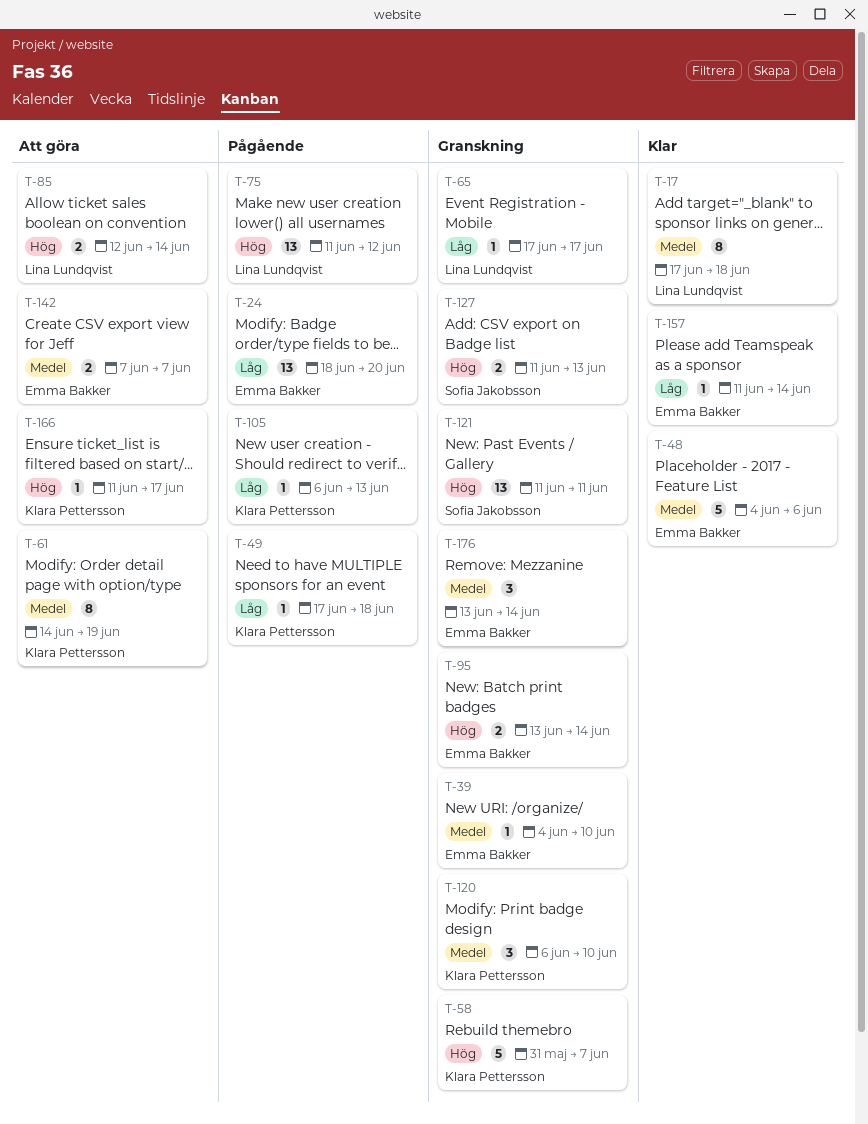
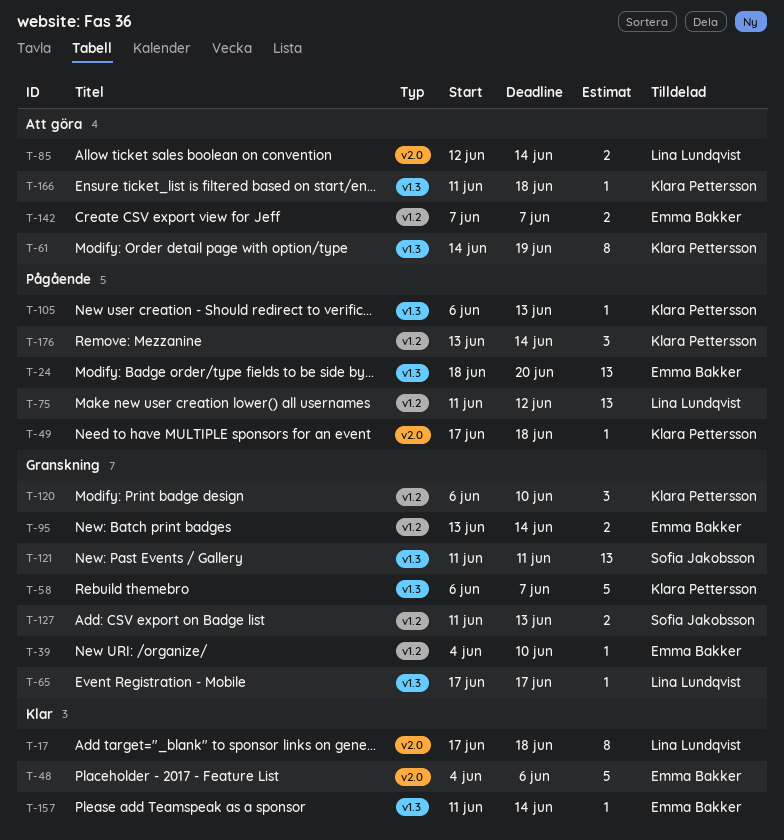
T-58, start: May 31 -> Jun 6
T-166, due: Jun 17 -> Jun 18
T-176, status: Granskning -> Pågående
T-176, owner: Emma Bakker -> Klara Pettersson

